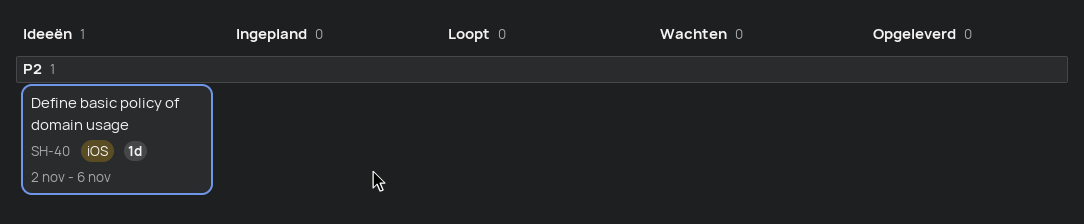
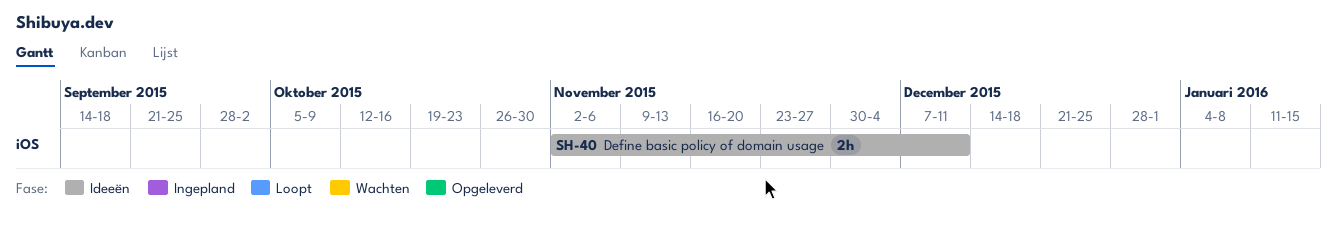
SH-40, estimate: 1d -> 2h
SH-40, due: Nov 6 -> Dec 11

